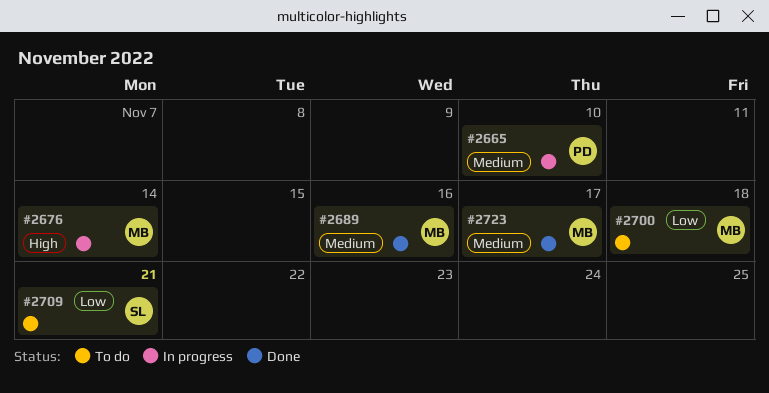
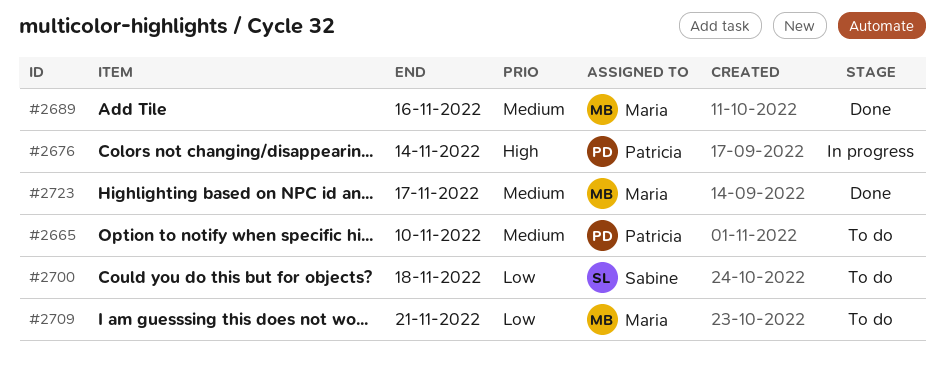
#2665, status: In progress -> To do
#2676, owner: Maria -> Patricia
#2700, owner: Maria -> Sabine
#2709, owner: Sabine -> Maria

